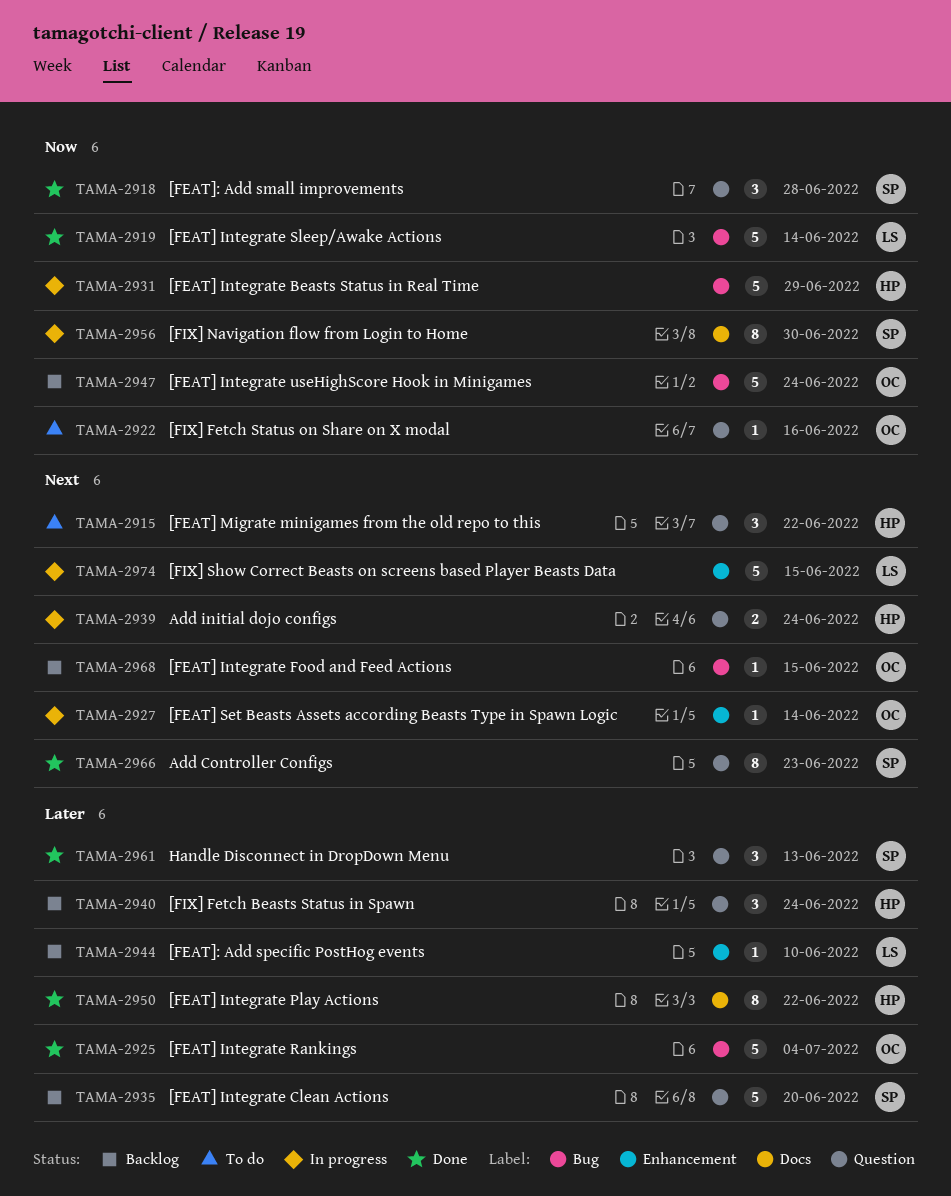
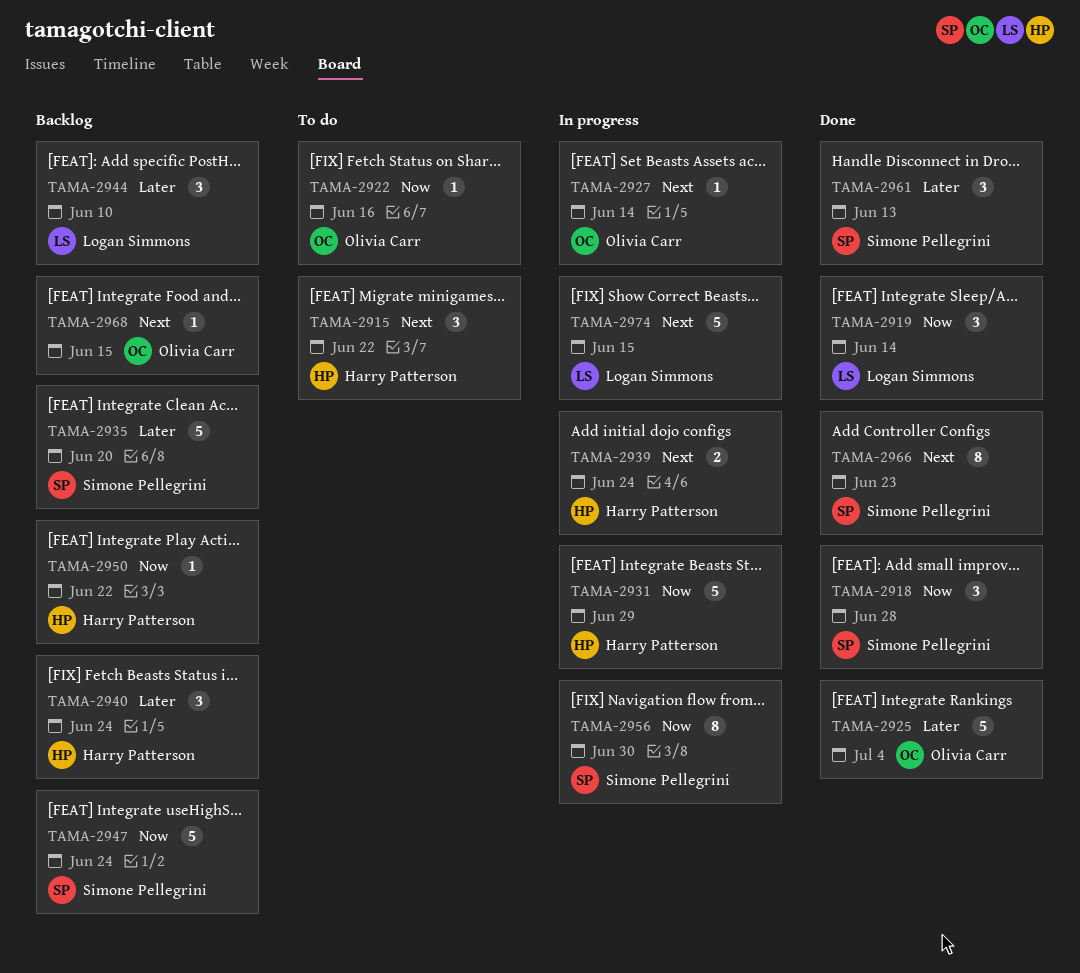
TAMA-2919, estimate: 5 -> 3
TAMA-2944, estimate: 1 -> 3
TAMA-2947, owner: Olivia Carr -> Simone Pellegrini
TAMA-2950, status: Done -> Backlog
TAMA-2950, priority: Later -> Now
TAMA-2950, estimate: 8 -> 1

